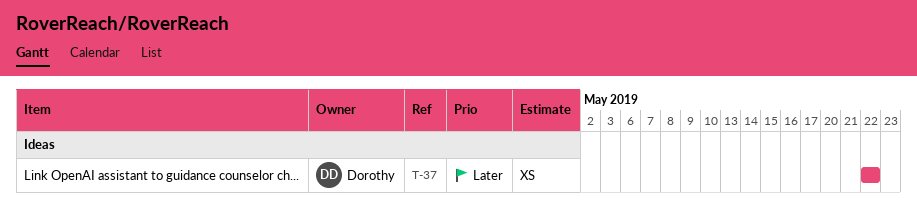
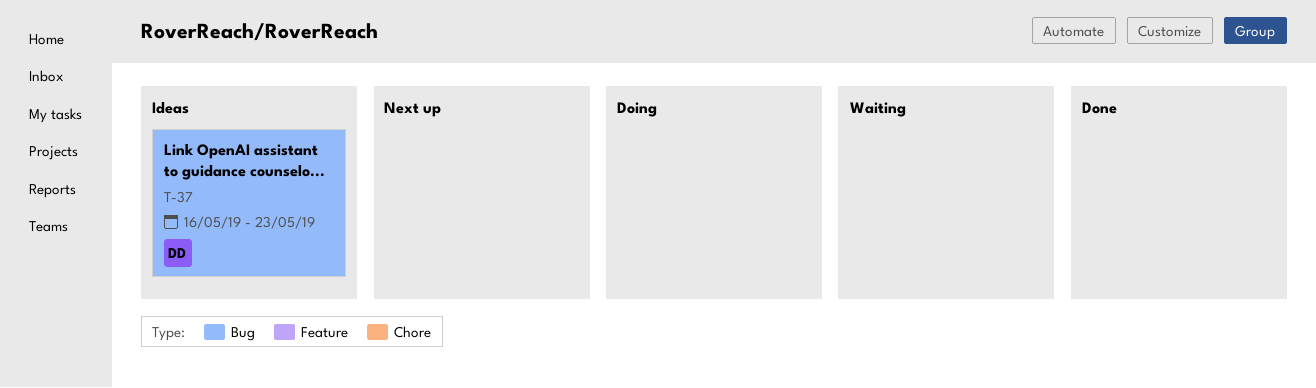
T-37, start: May 22 -> May 16
T-37, due: May 22 -> May 23

